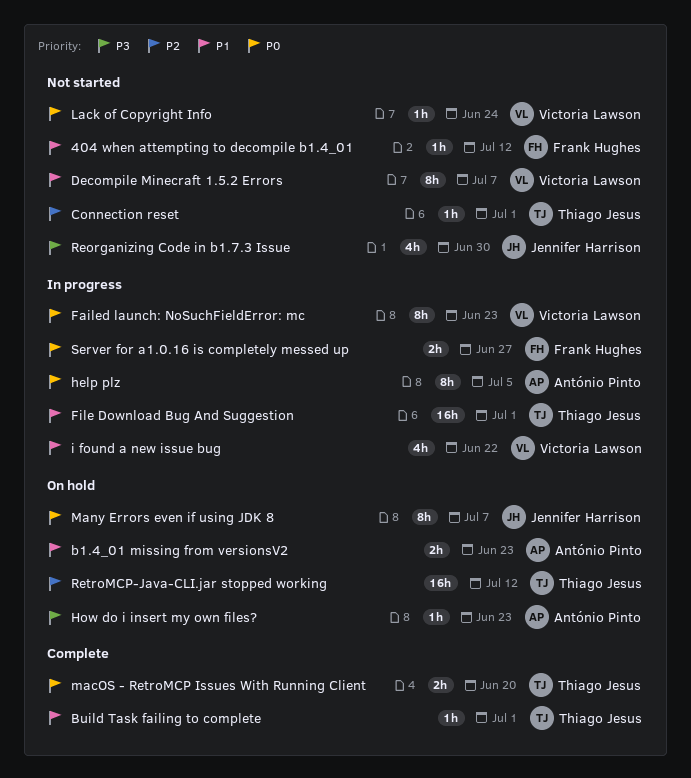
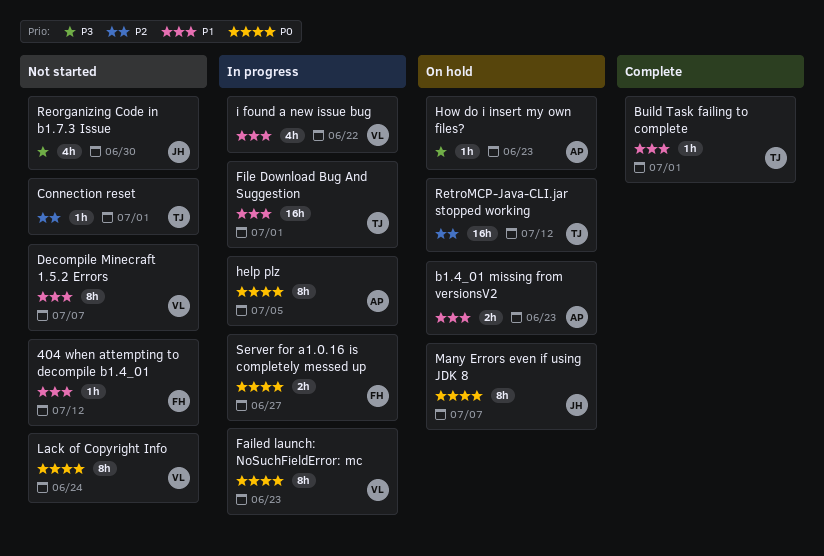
Lack of Copyright Info, estimate: 1h -> 8h
macOS - RetroMCP Issues With Running Client: present -> none

